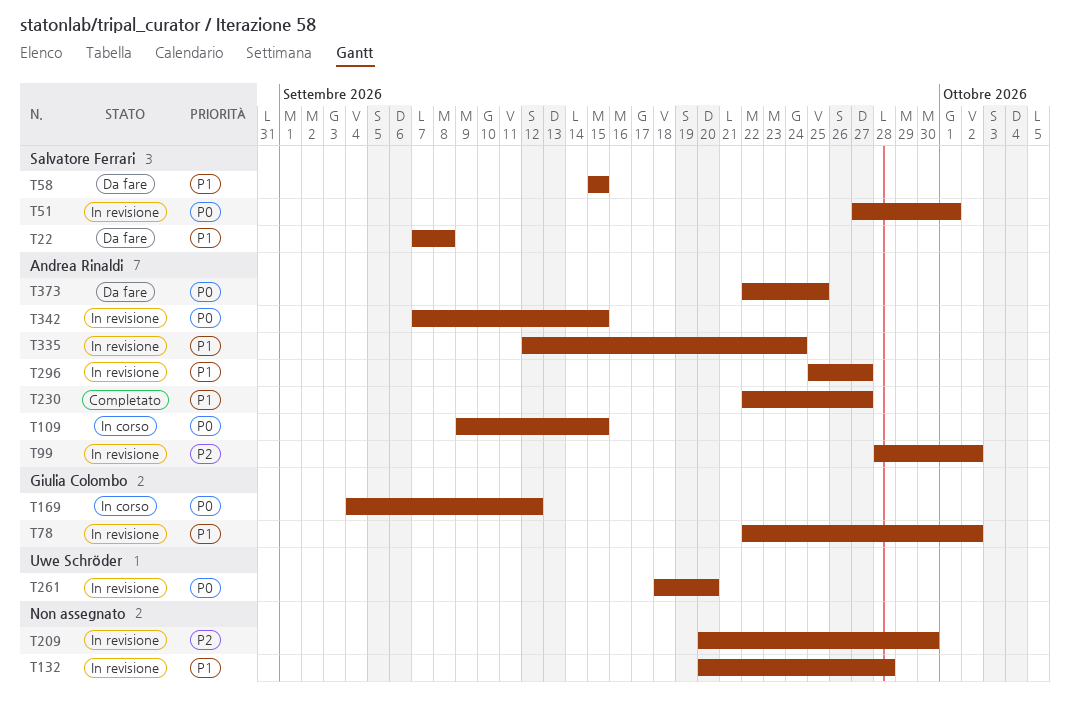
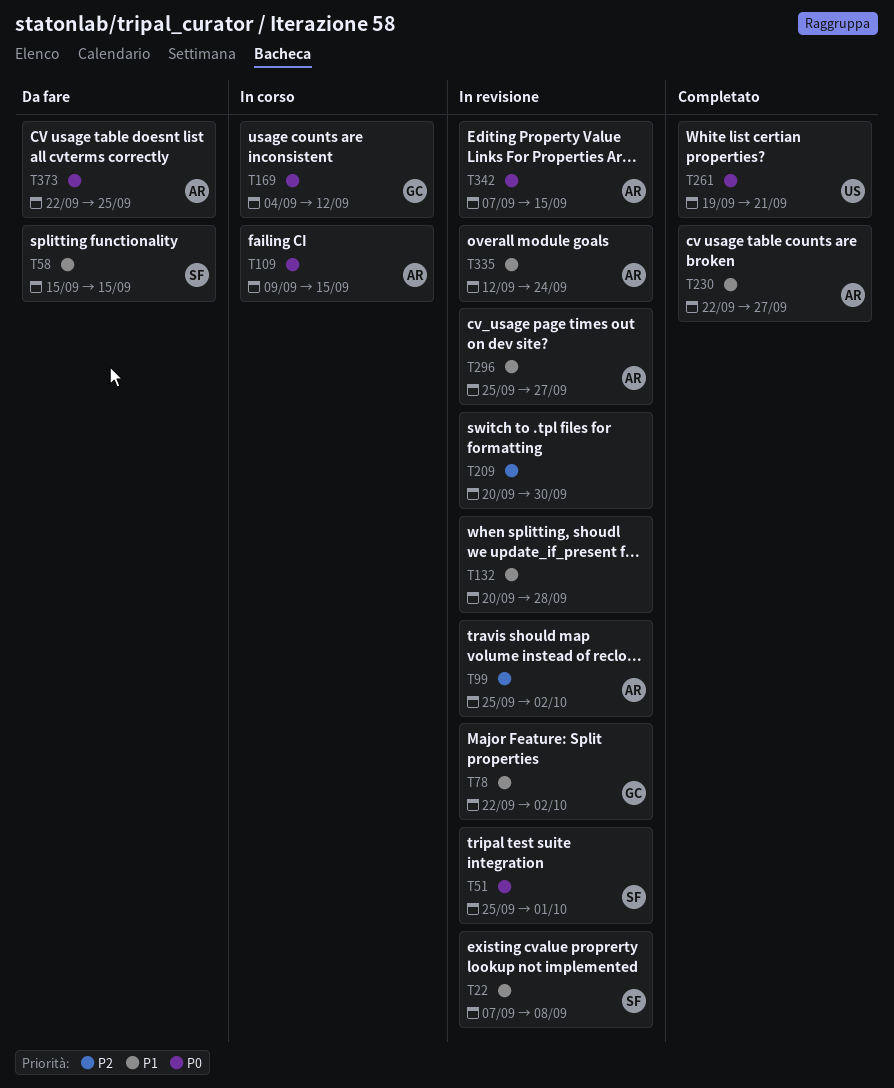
T22, status: Da fare -> In revisione
T51, start: Sep 27 -> Sep 25
T99, start: Sep 28 -> Sep 25
T261, status: In revisione -> Completato
T261, start: Sep 18 -> Sep 19
T261, due: Sep 20 -> Sep 21

